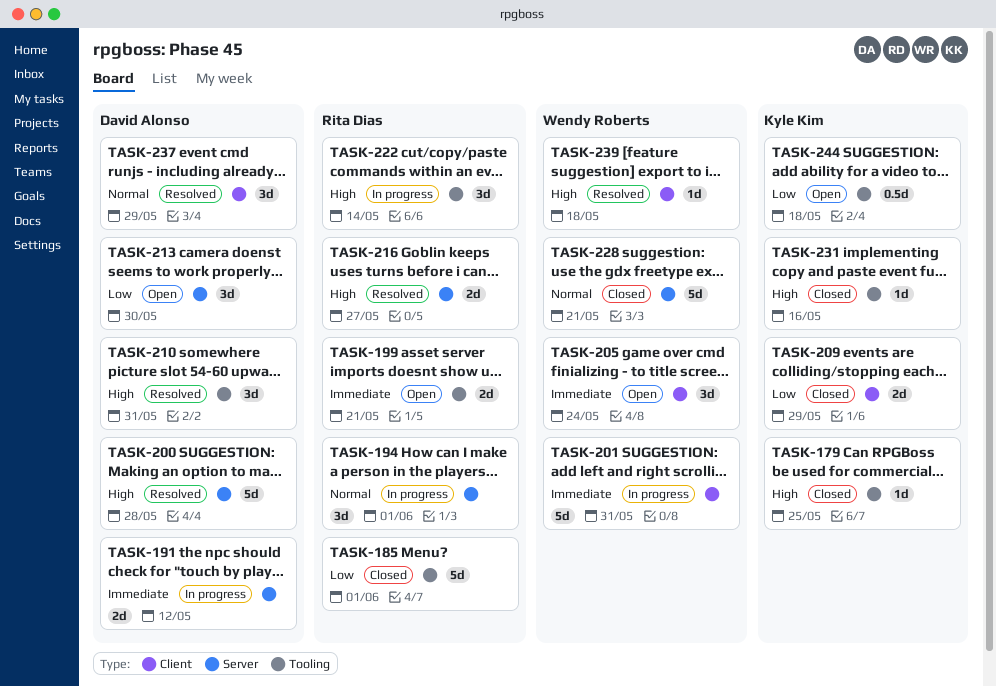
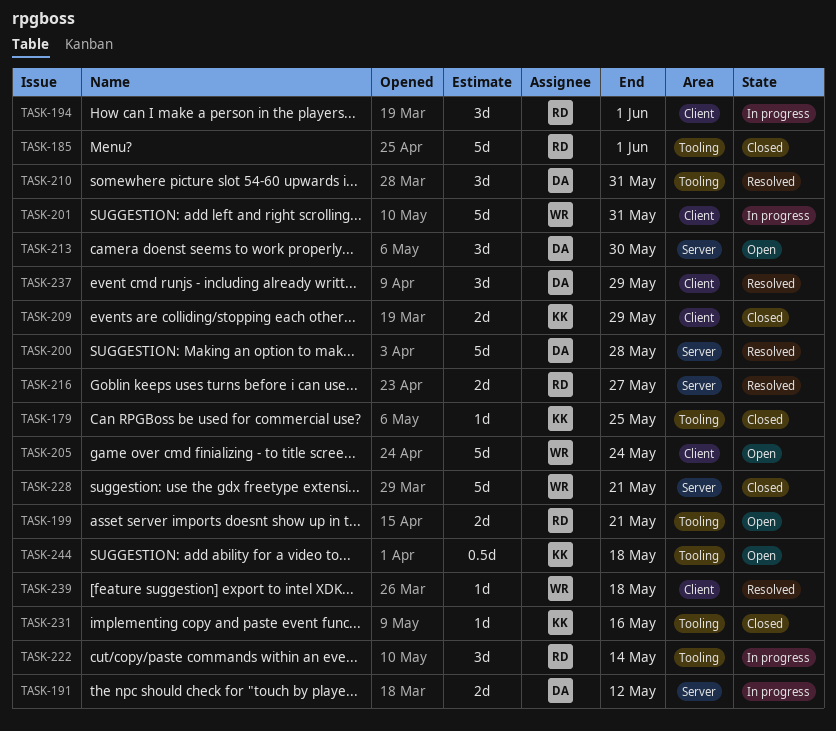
TASK-194, label: Server -> Client
TASK-205, estimate: 3d -> 5d

